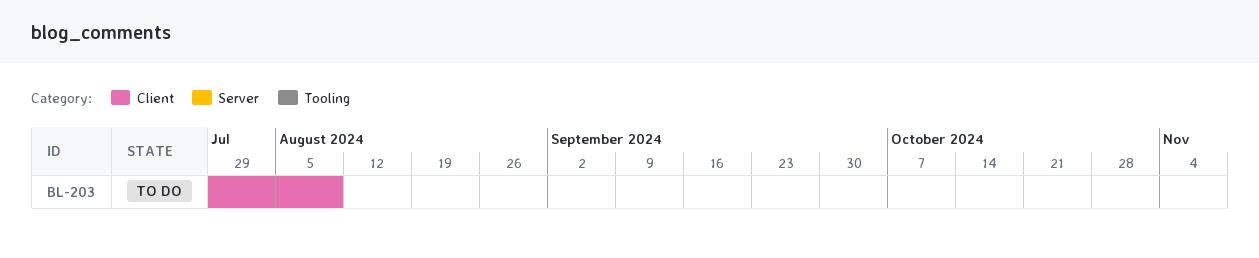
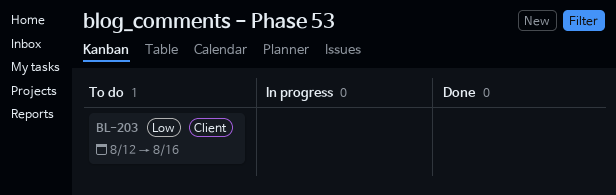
BL-203, start: Jul 29 -> Aug 12
BL-203, due: Aug 9 -> Aug 16

